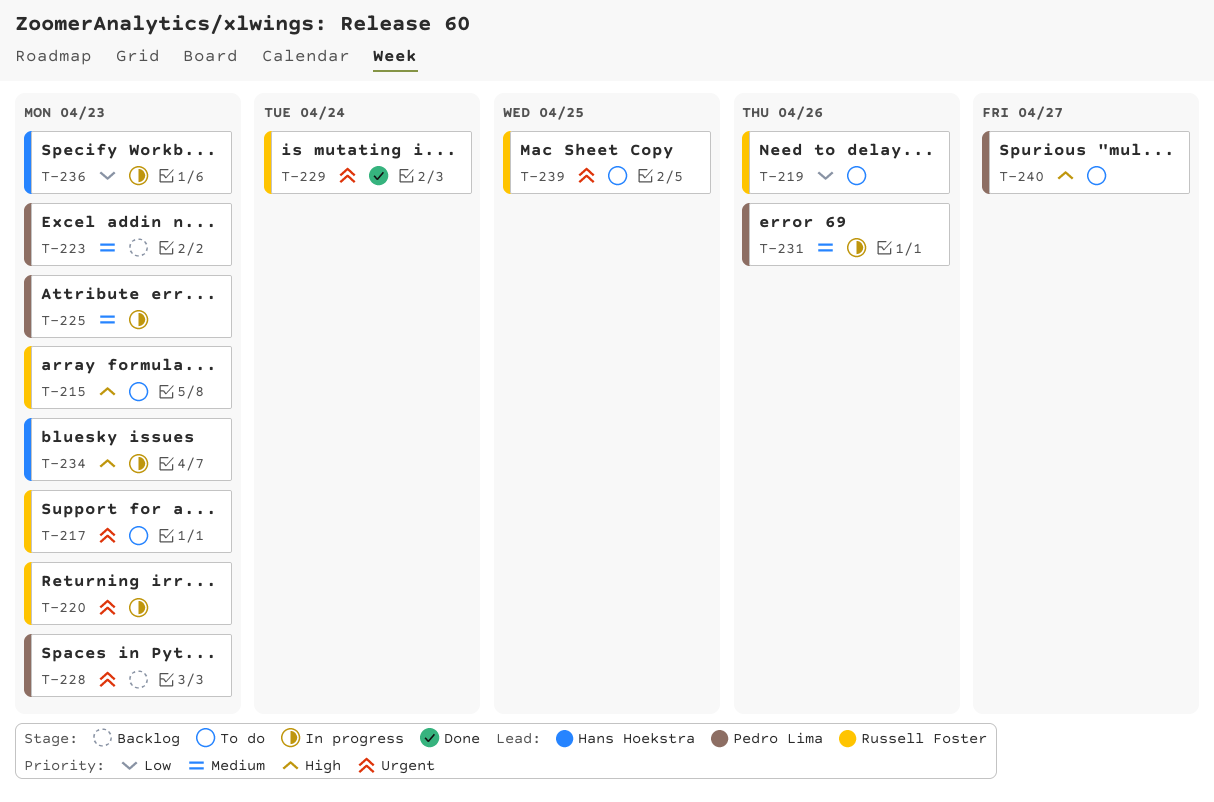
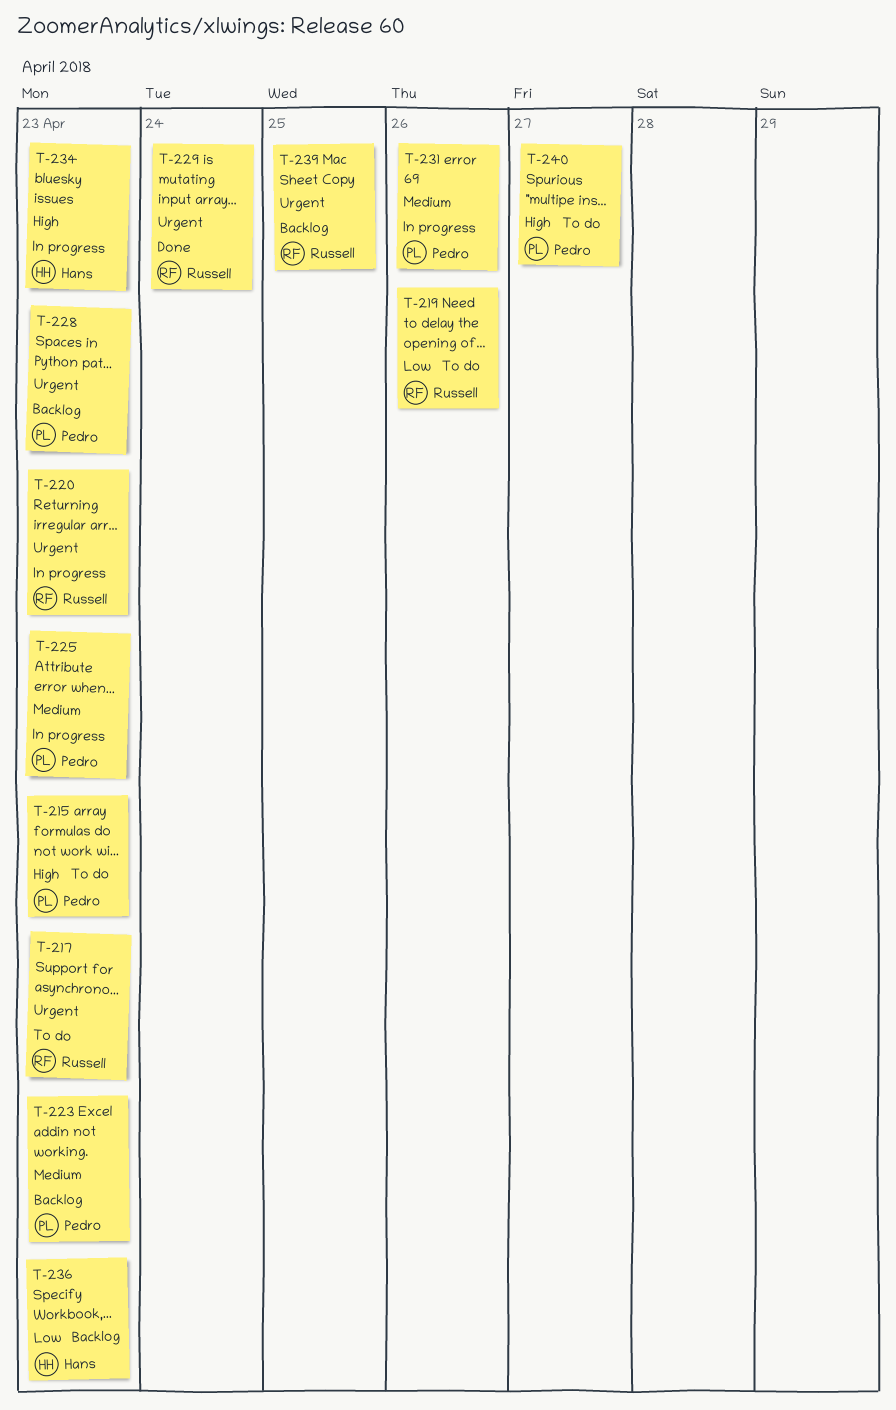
T-215, owner: Russell Foster -> Pedro Lima
T-236, status: In progress -> Backlog
T-239, status: To do -> Backlog

